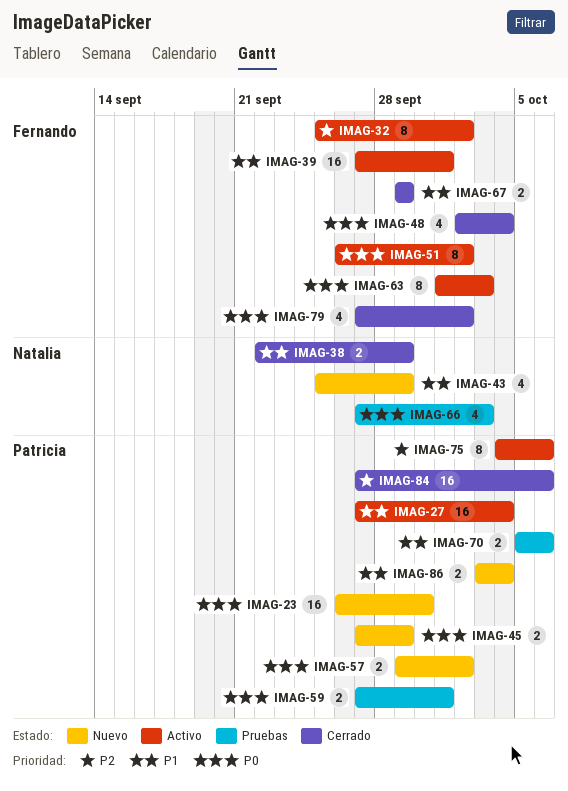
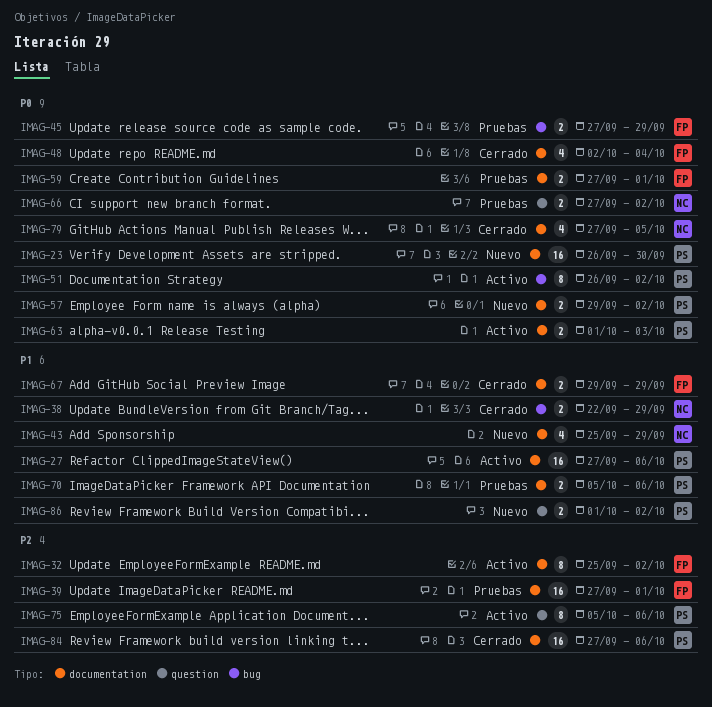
IMAG-27, due: Oct 4 -> Oct 6
IMAG-39, status: Activo -> Pruebas
IMAG-39, priority: P1 -> P2
IMAG-45, status: Nuevo -> Pruebas
IMAG-45, owner: Patricia -> Fernando
IMAG-51, owner: Fernando -> Patricia
IMAG-59, owner: Patricia -> Fernando
IMAG-63, owner: Fernando -> Patricia
IMAG-63, estimate: 8 -> 2
IMAG-66, estimate: 4 -> 2
IMAG-66, due: Oct 3 -> Oct 2
IMAG-75, start: Oct 4 -> Oct 5
IMAG-79, owner: Fernando -> Natalia
IMAG-79, due: Oct 2 -> Oct 5
IMAG-86, start: Oct 3 -> Oct 1
IMAG-86, due: Oct 4 -> Oct 2

